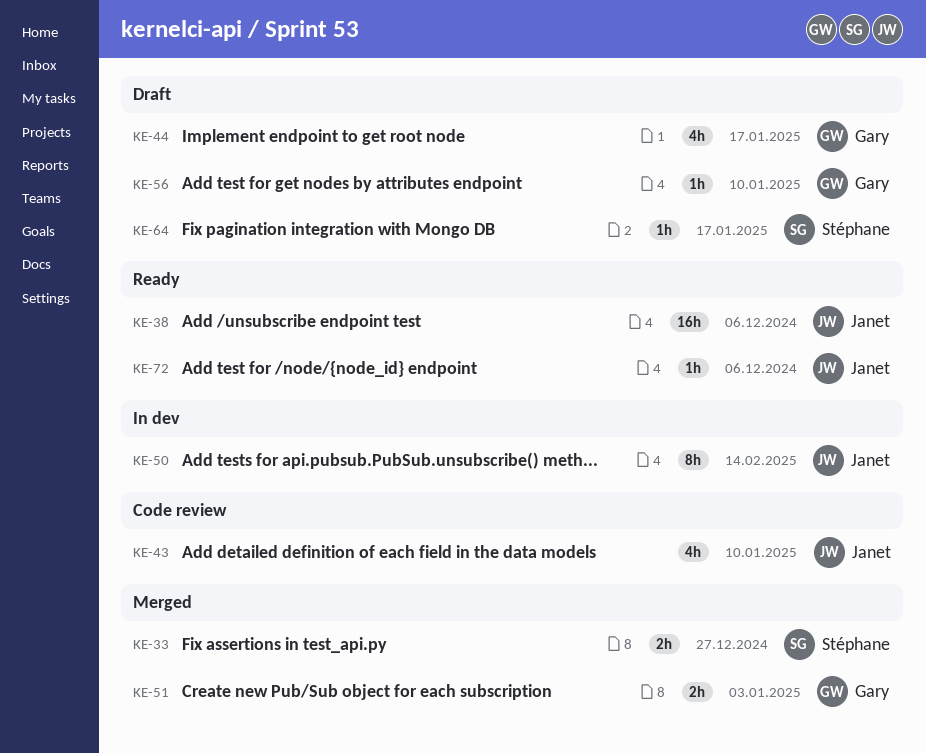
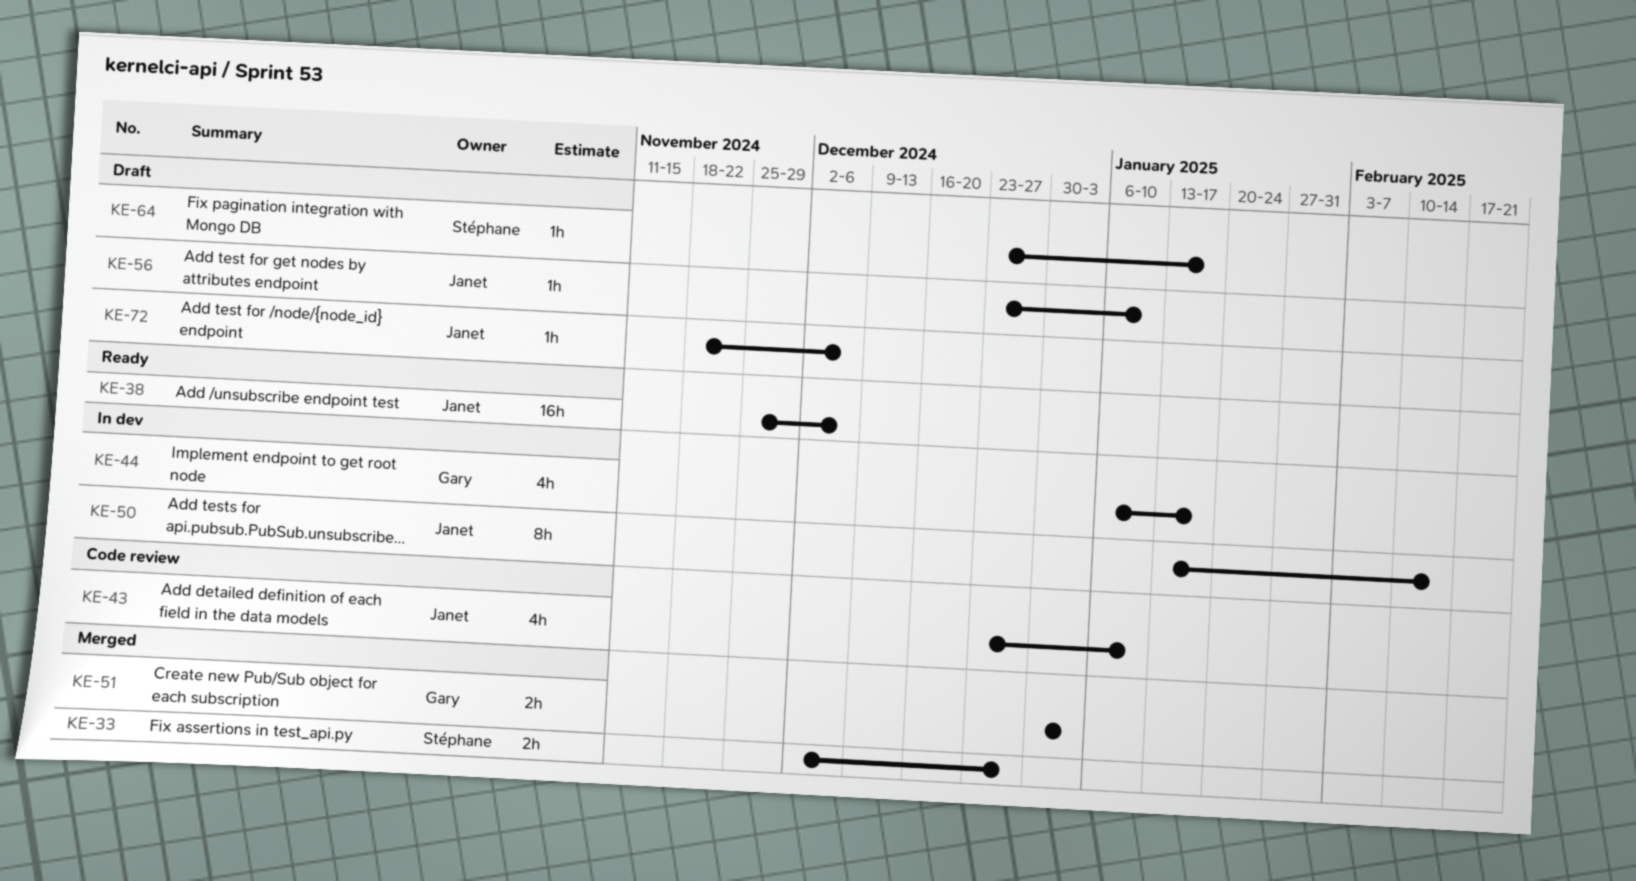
KE-44, status: Draft -> In dev
KE-56, owner: Gary -> Janet
KE-72, status: Ready -> Draft

